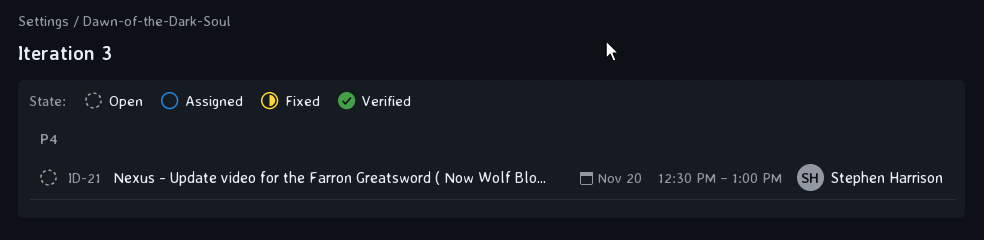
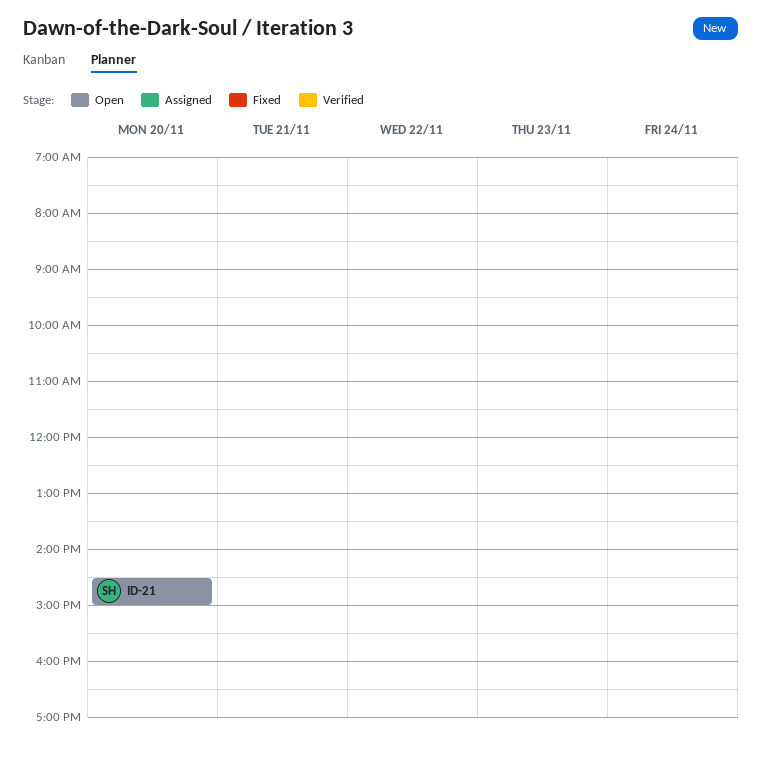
ID-21, begins: 12:30 -> 14:30
ID-21, ends: 13:00 -> 15:00

